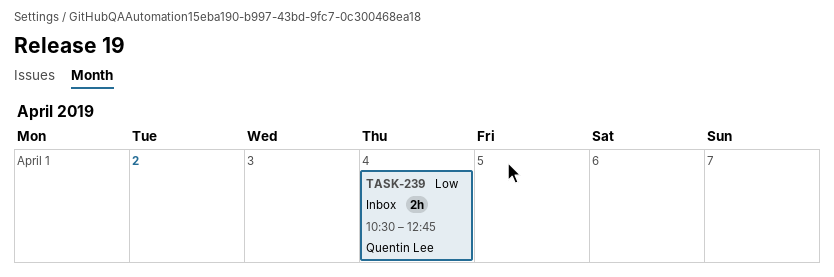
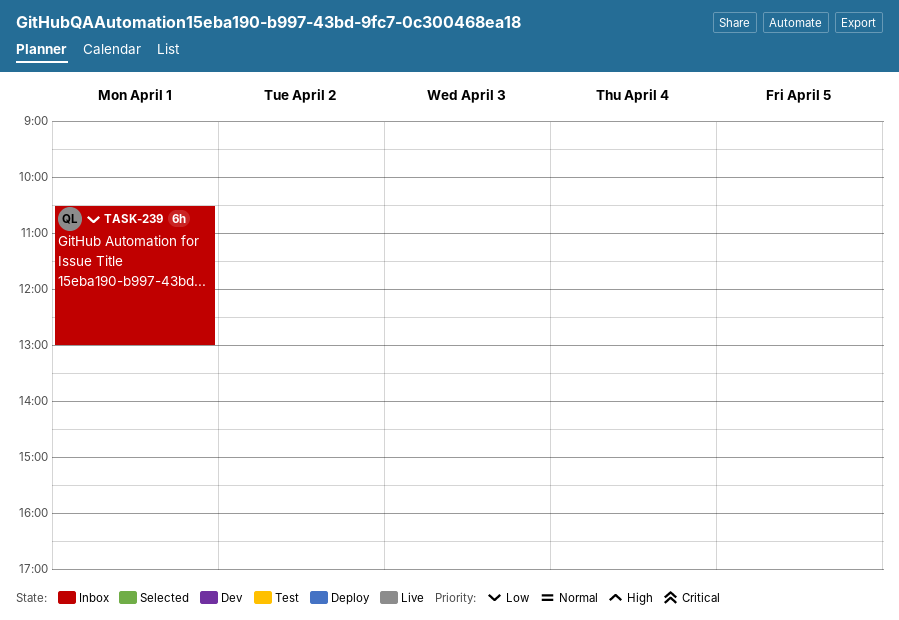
TASK-239, estimate: 2h -> 6h
TASK-239, day: Apr 4 -> Apr 1
TASK-239, ends: 12:45 -> 13:00

